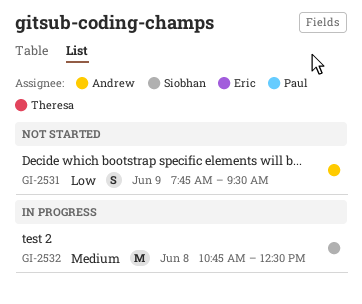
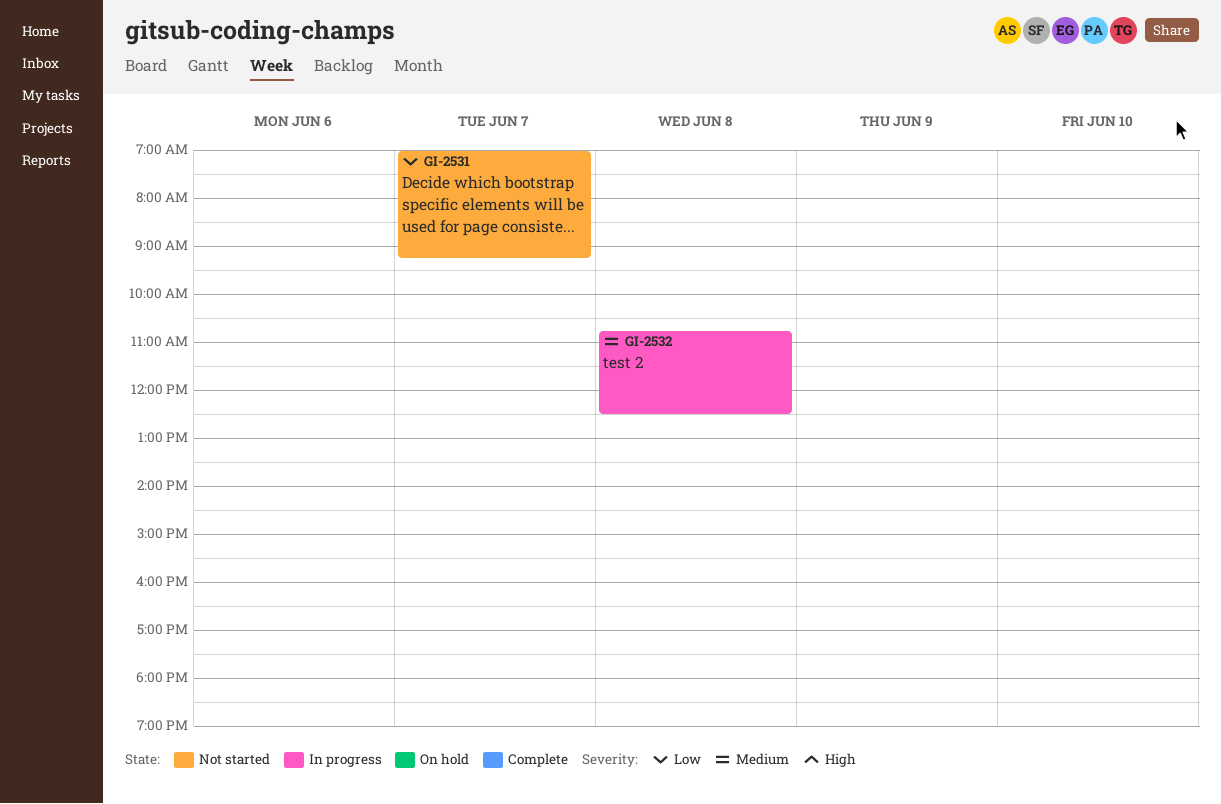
GI-2531, day: Jun 9 -> Jun 7
GI-2531, begins: 07:45 -> 07:00
GI-2531, ends: 09:30 -> 09:15

